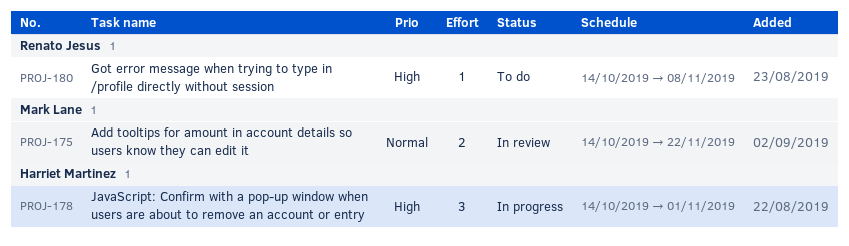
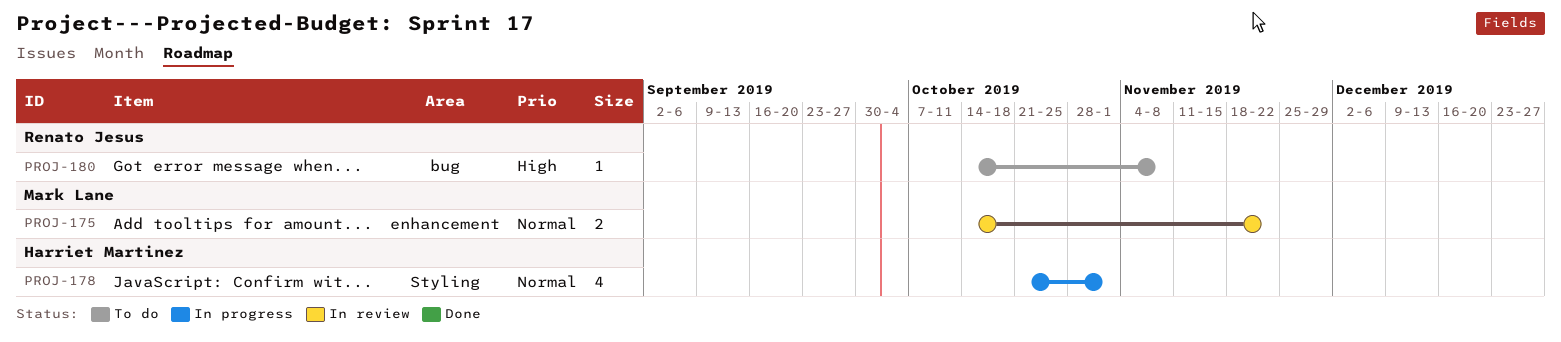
PROJ-178, priority: High -> Normal
PROJ-178, estimate: 3 -> 4
PROJ-178, start: Oct 14 -> Oct 21

